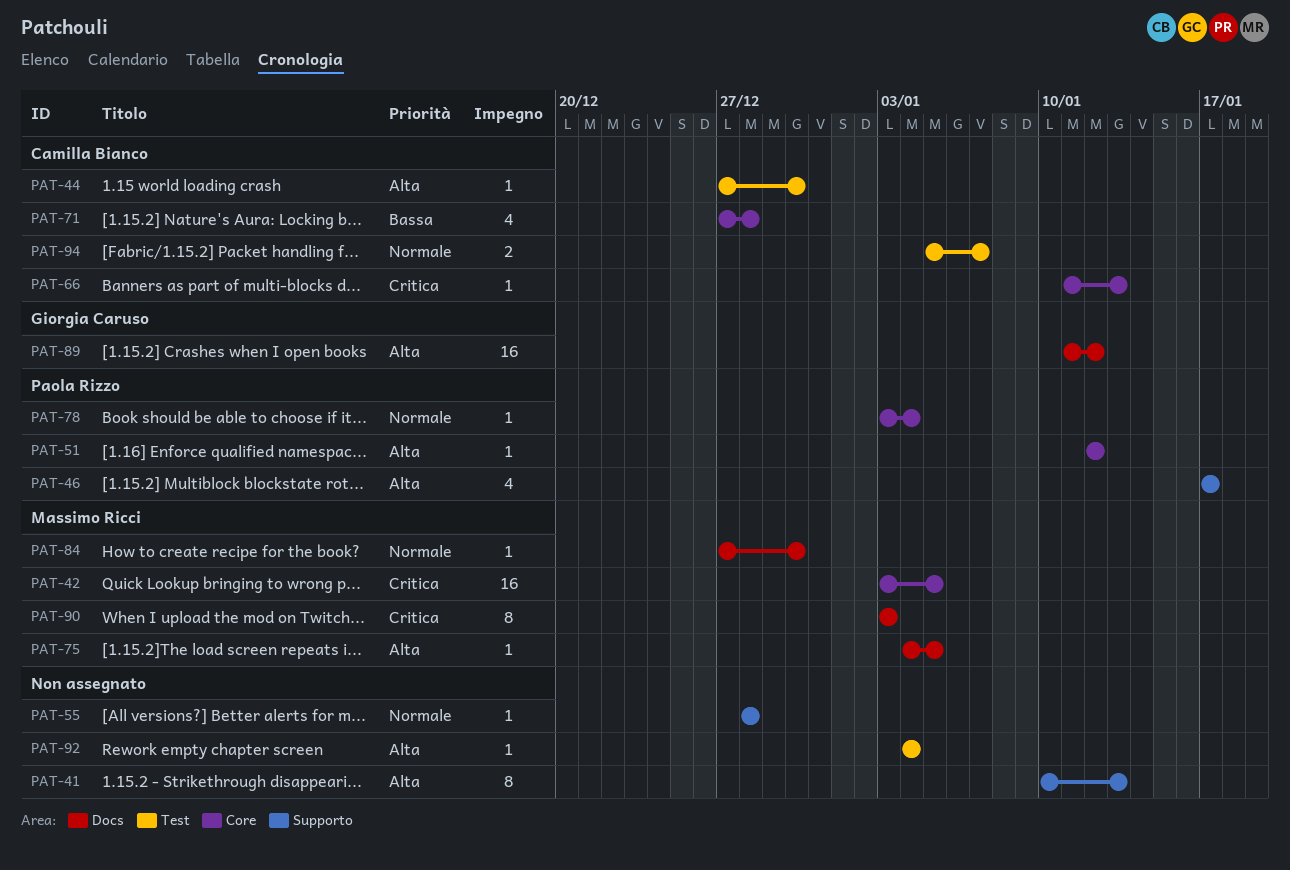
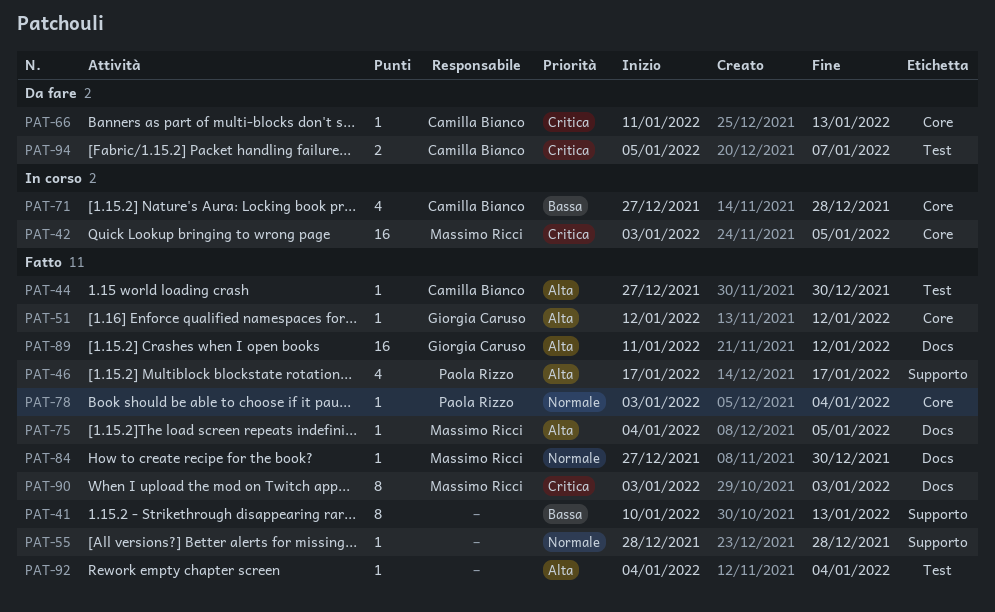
PAT-41, priority: Alta -> Bassa
PAT-51, owner: Paola Rizzo -> Giorgia Caruso
PAT-94, priority: Normale -> Critica

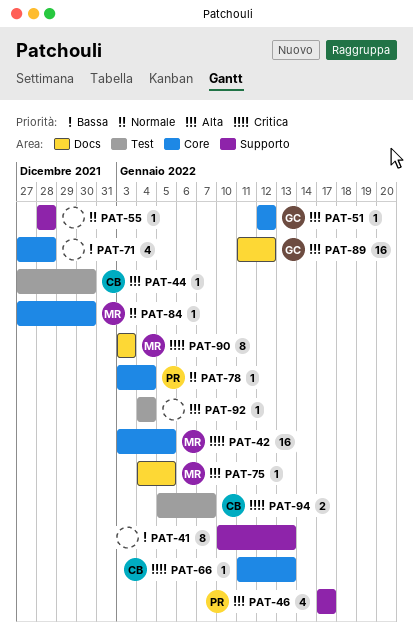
PAT-71, owner: Camilla Bianco -> none
PAT-84, label: Docs -> Core

